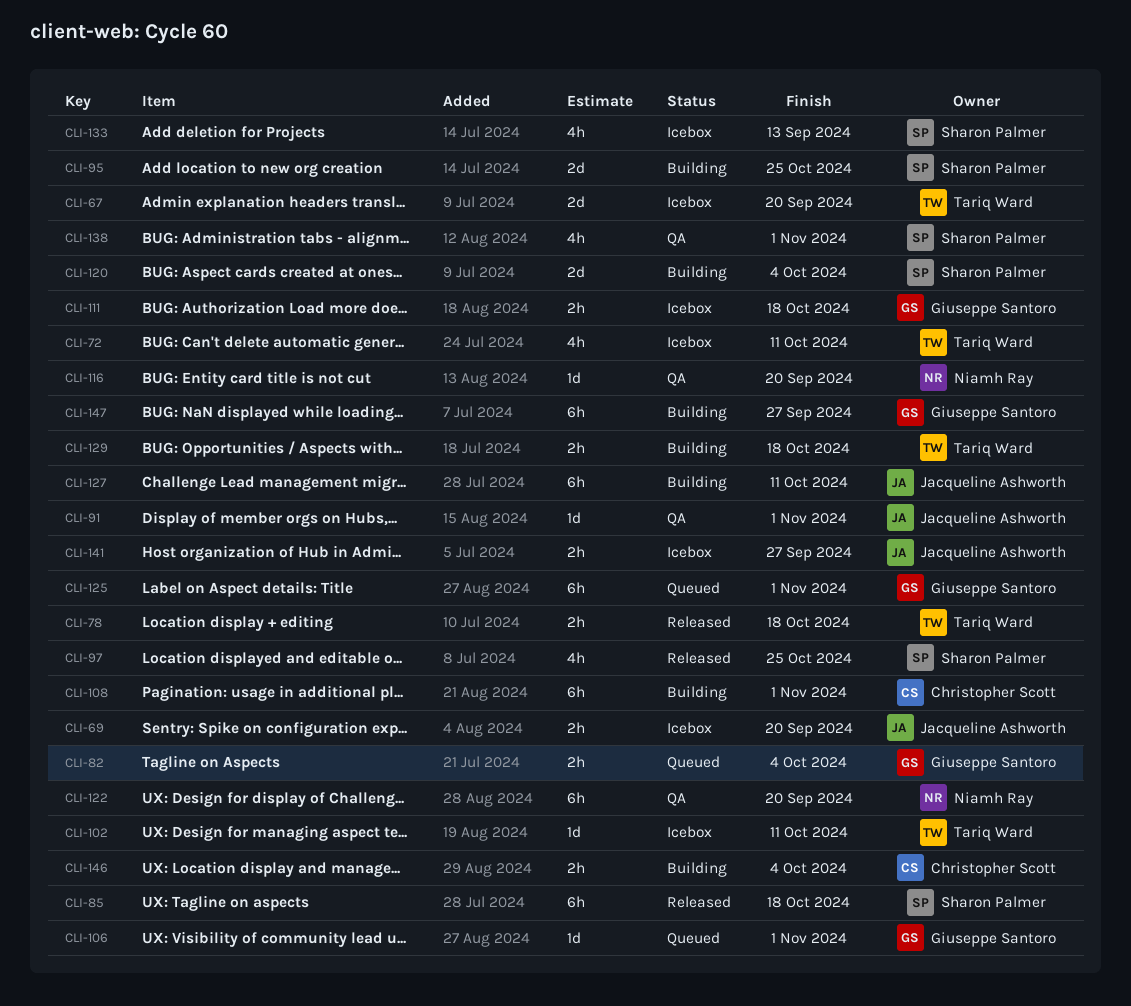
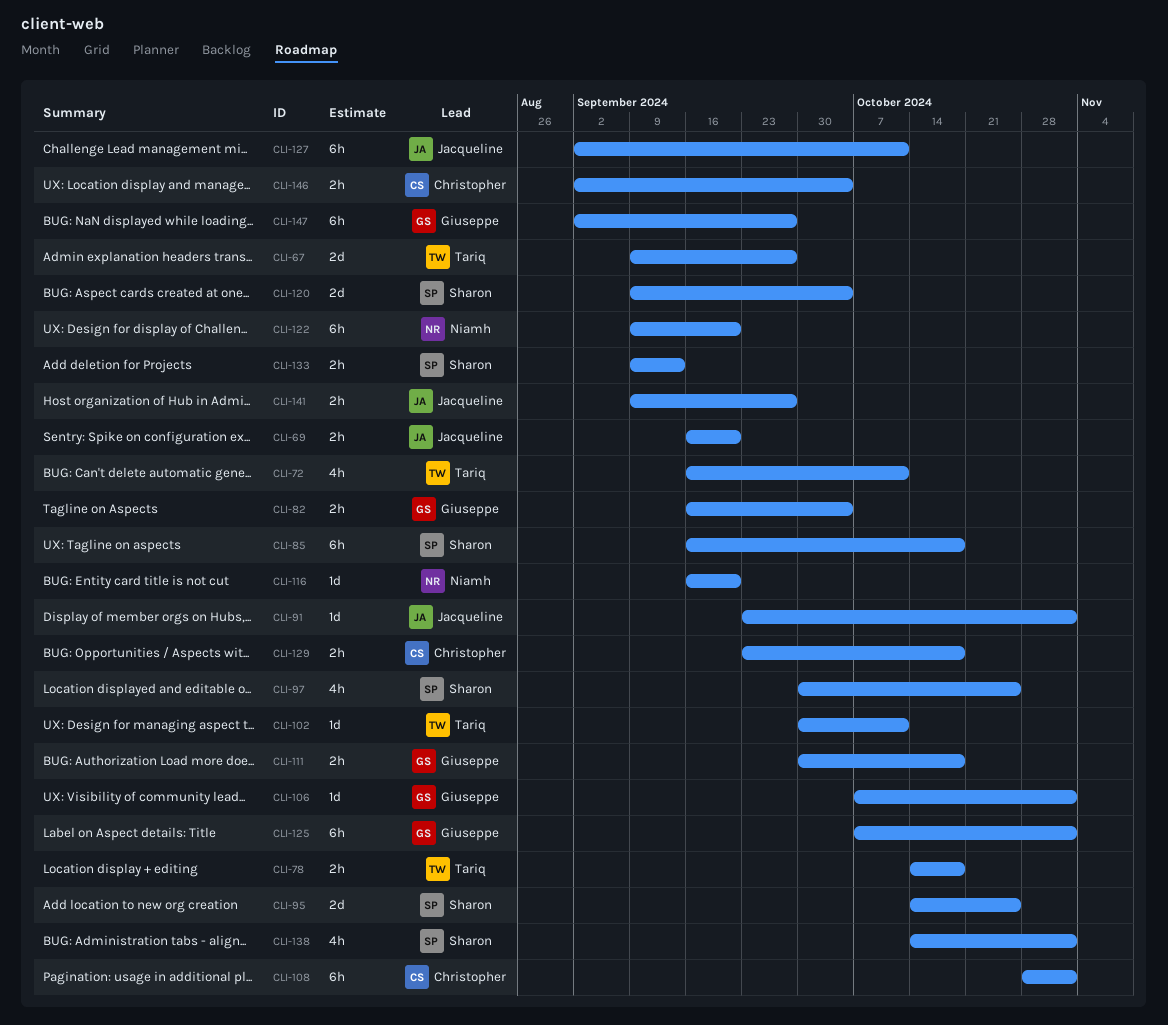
CLI-67, due: Sep 20 -> Sep 27
CLI-129, owner: Tariq Ward -> Christopher Scott
CLI-133, estimate: 4h -> 2h

